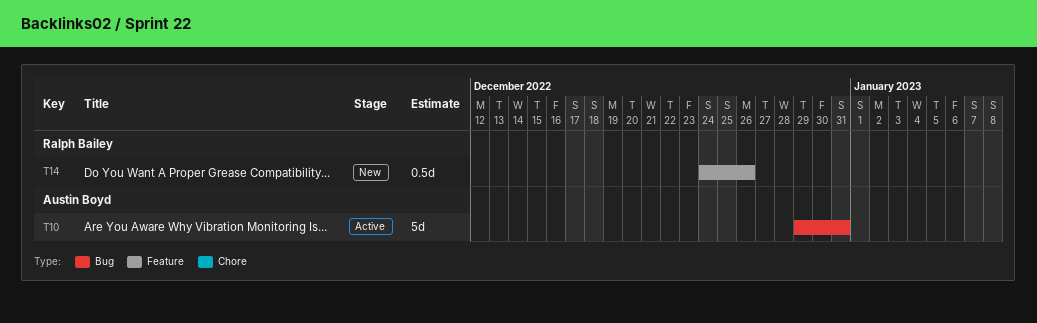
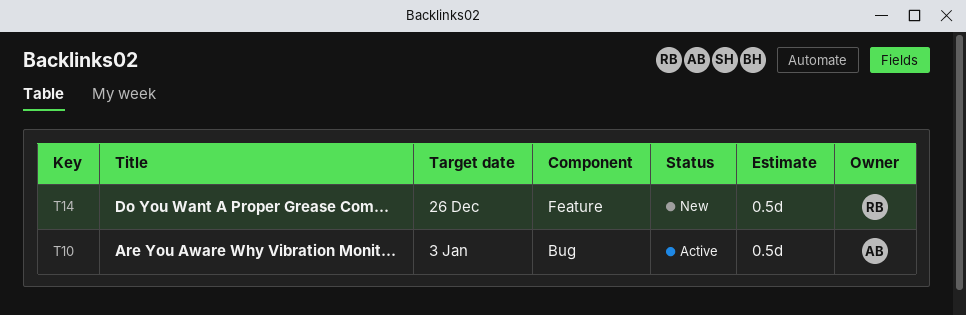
T10, estimate: 5d -> 0.5d
T10, due: Dec 31 -> Jan 3

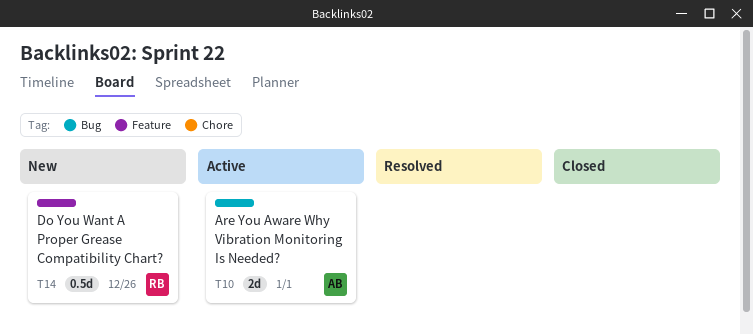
T10, estimate: 0.5d -> 2d
T10, due: Jan 3 -> Jan 1

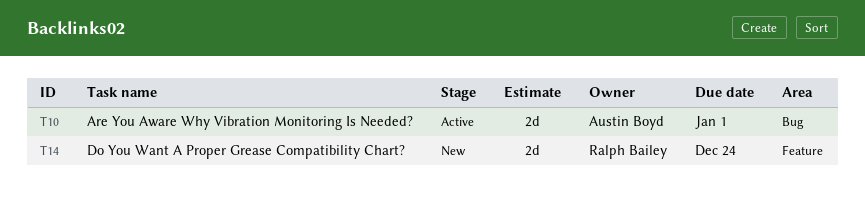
T14, estimate: 0.5d -> 2d
T14, due: Dec 26 -> Dec 24

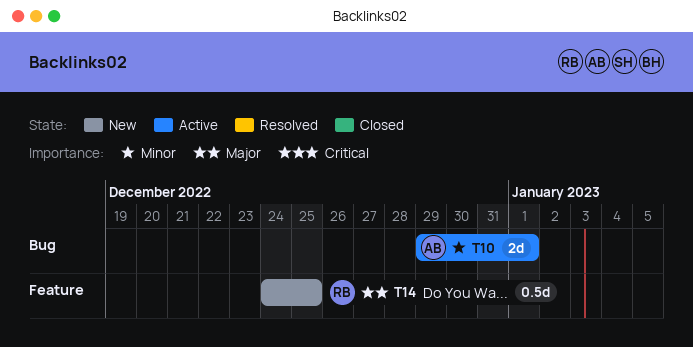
T14, estimate: 2d -> 0.5d
T14, due: Dec 24 -> Dec 25

